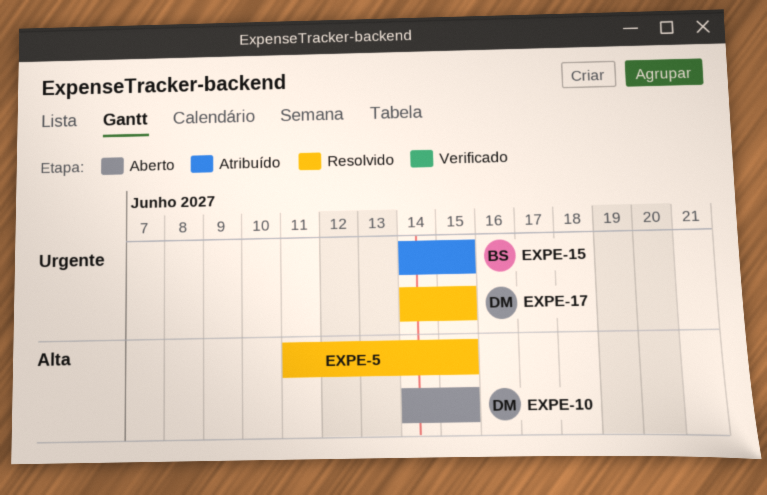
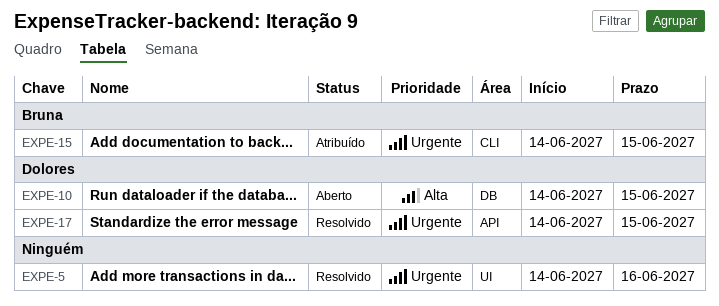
EXPE-5, priority: Alta -> Urgente
EXPE-5, start: Jun 11 -> Jun 14
EXPE-5, due: Jun 15 -> Jun 16

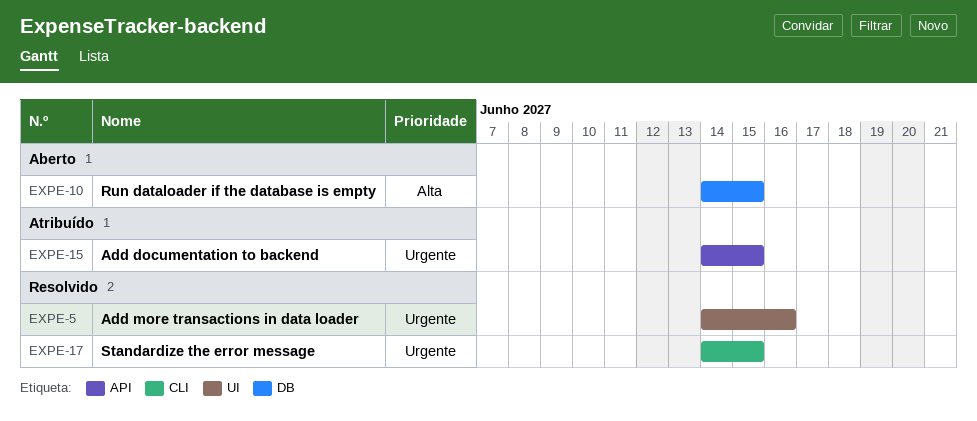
EXPE-15, label: CLI -> API
EXPE-17, label: API -> CLI

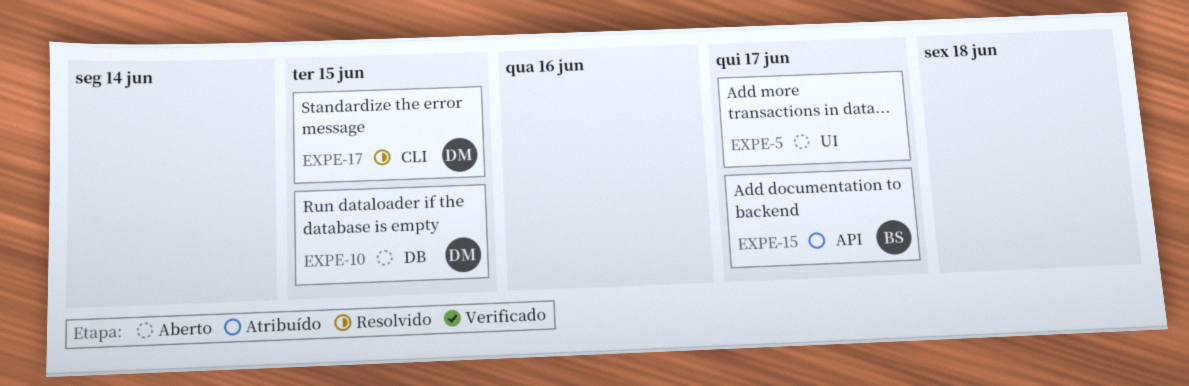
EXPE-5, status: Resolvido -> Aberto
EXPE-5, due: Jun 16 -> Jun 17
EXPE-15, due: Jun 15 -> Jun 17

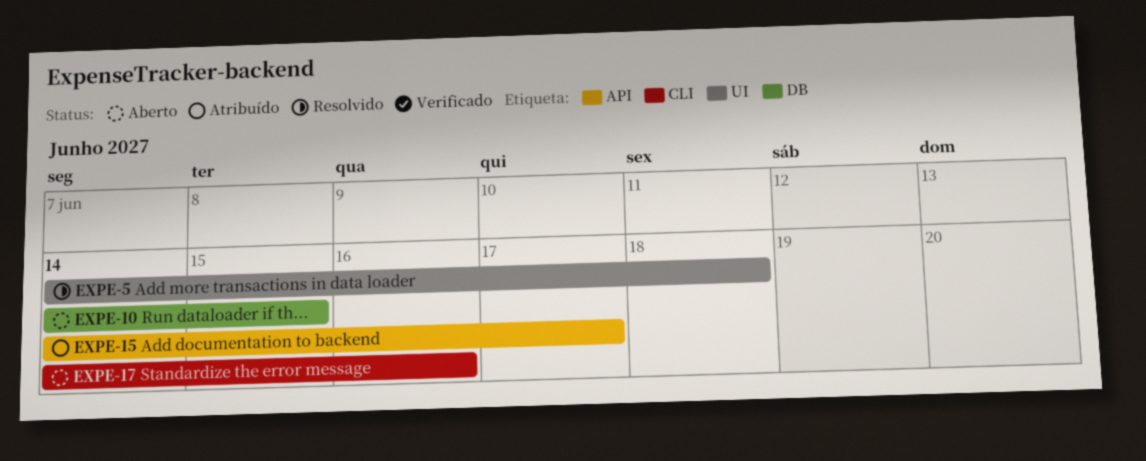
EXPE-5, status: Aberto -> Resolvido
EXPE-5, due: Jun 17 -> Jun 18
EXPE-17, status: Resolvido -> Aberto
EXPE-17, due: Jun 15 -> Jun 16

